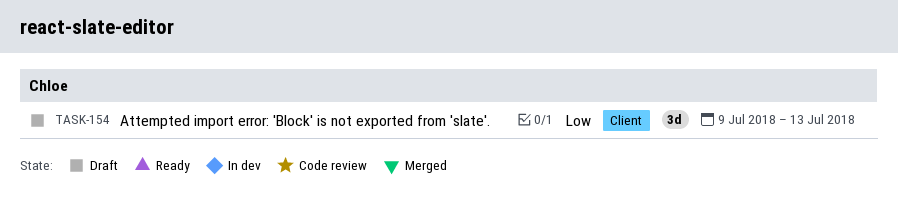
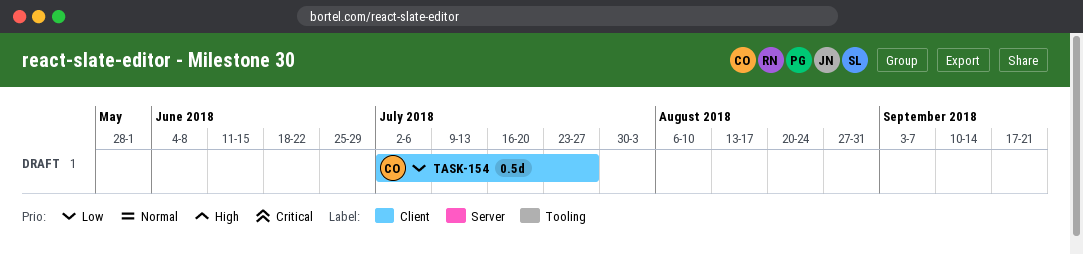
TASK-154, estimate: 3d -> 0.5d
TASK-154, start: Jul 9 -> Jul 2
TASK-154, due: Jul 13 -> Jul 27

